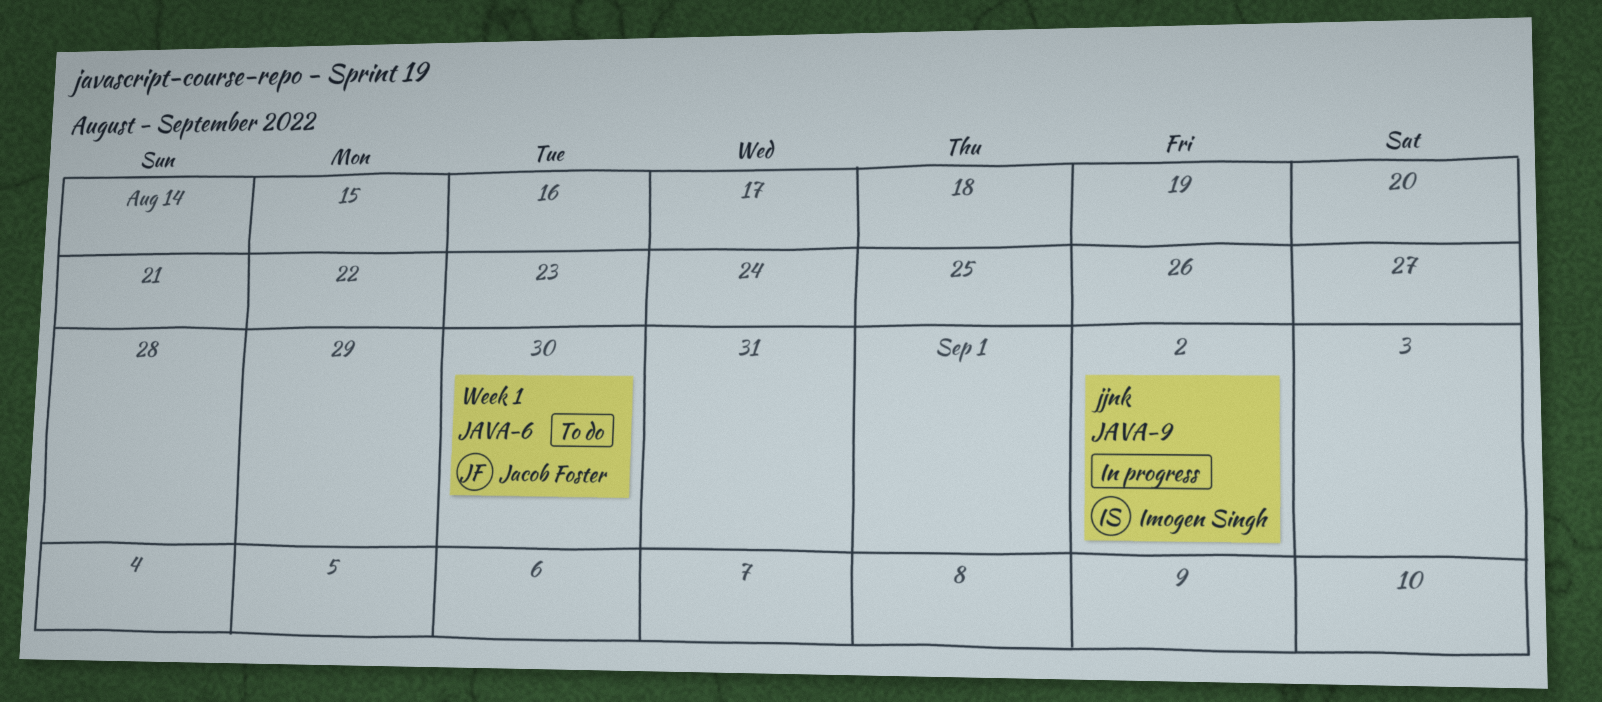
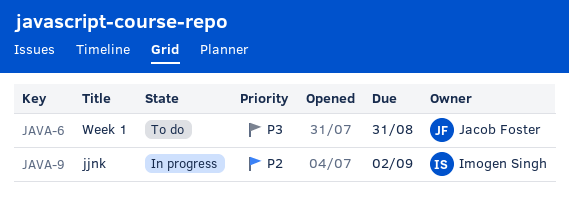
JAVA-6, due: Aug 30 -> Aug 31

